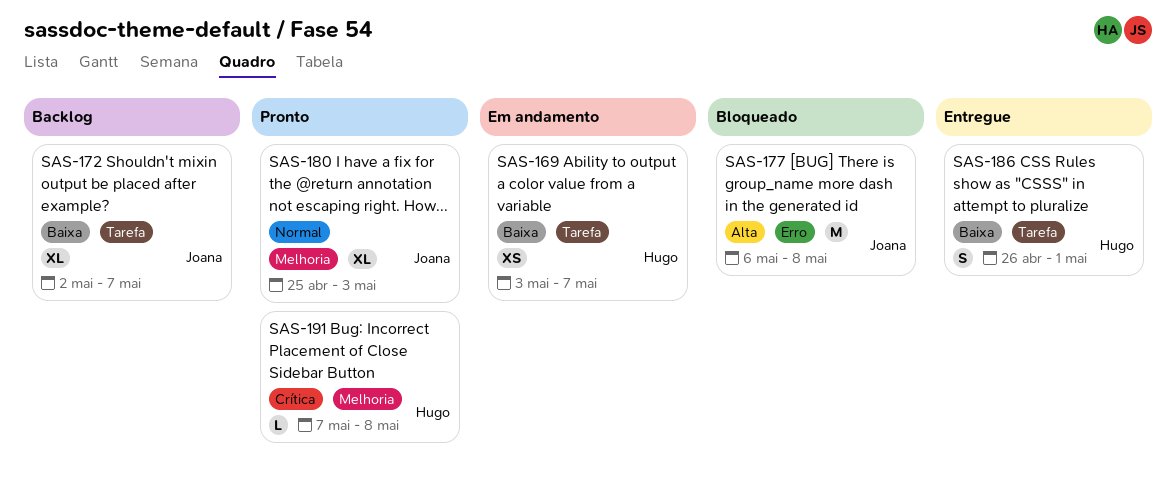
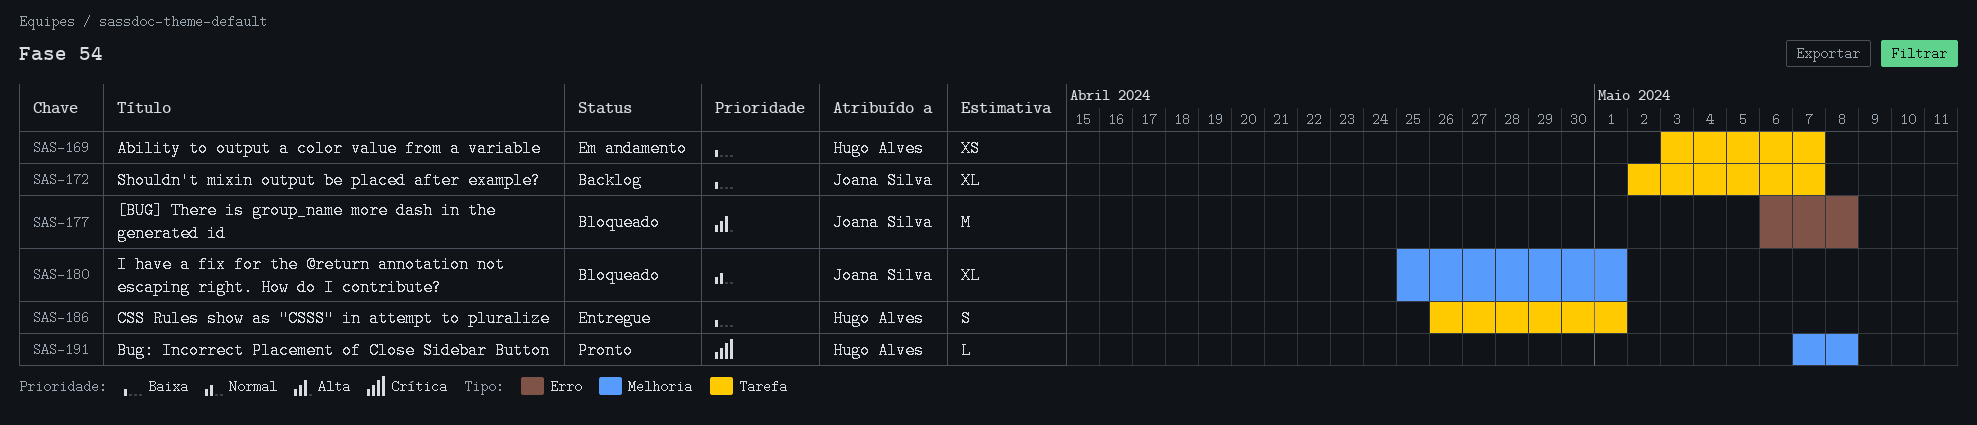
SAS-180, status: Pronto -> Bloqueado
SAS-180, due: May 3 -> May 1

